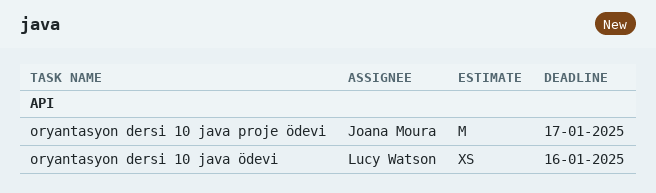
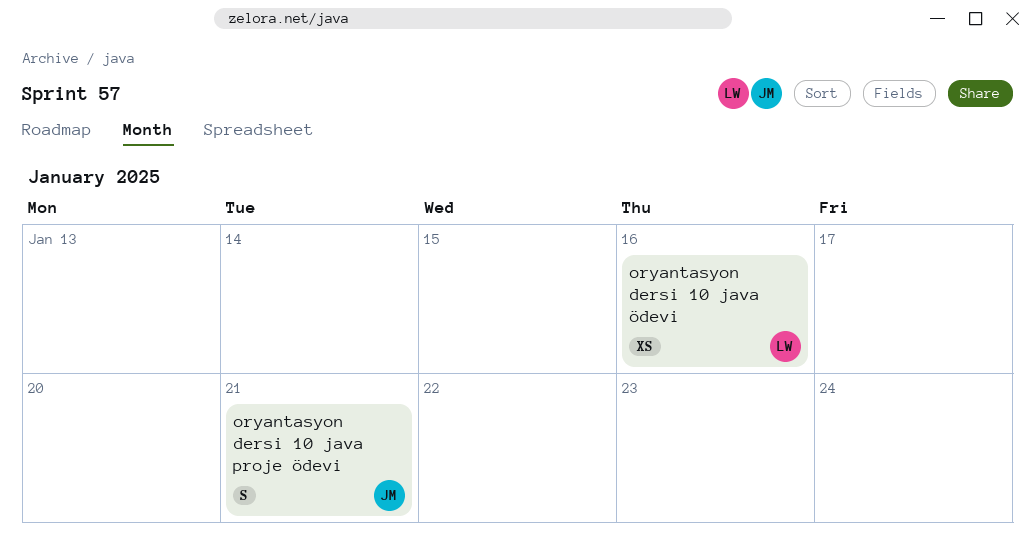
oryantasyon dersi 10 java proje ödevi, estimate: M -> S
oryantasyon dersi 10 java proje ödevi, due: Jan 17 -> Jan 21

